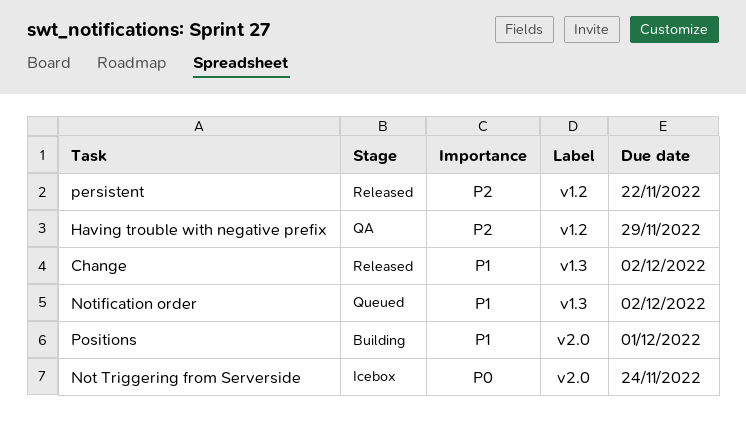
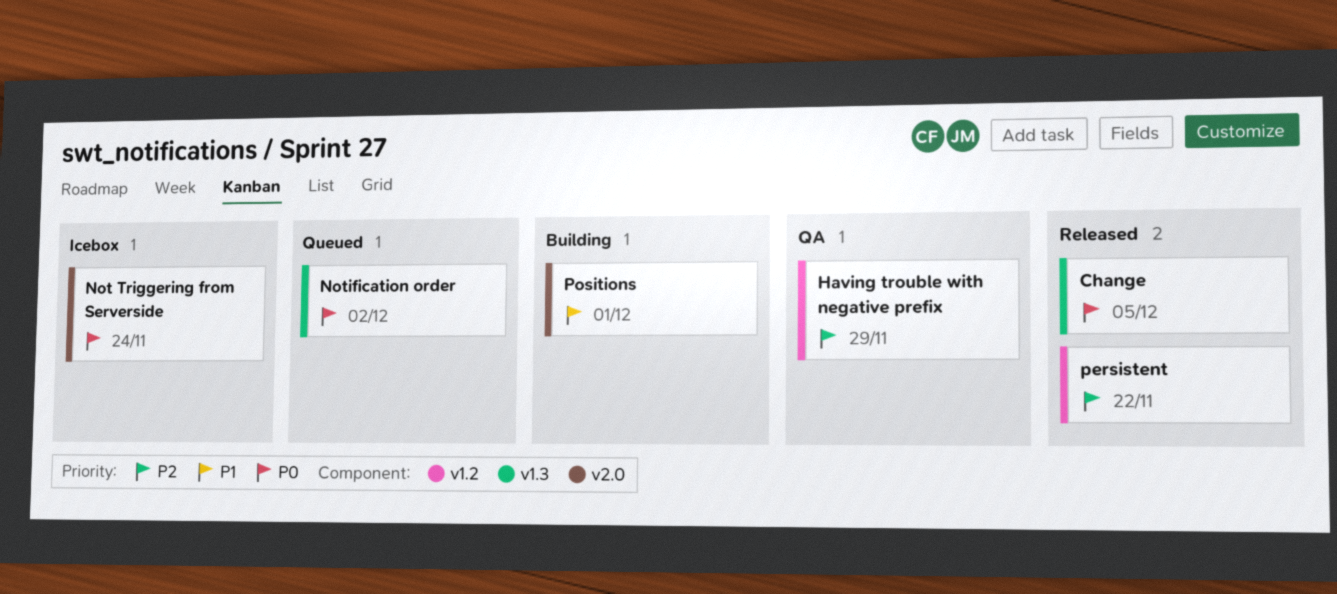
Change, priority: P1 -> P0
Change, due: Dec 2 -> Dec 5
Notification order, priority: P1 -> P0

